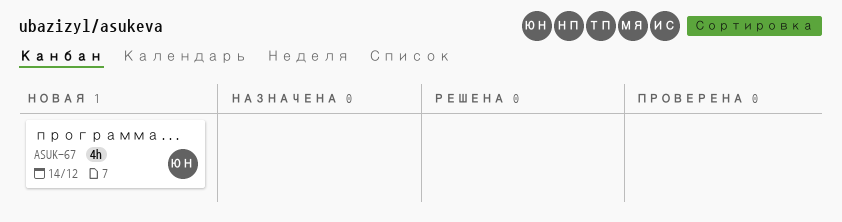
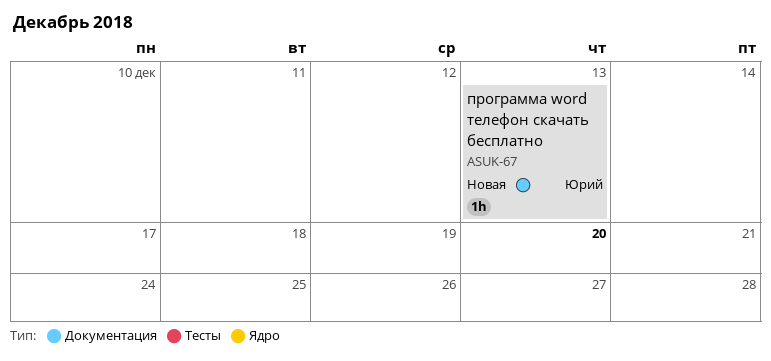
ASUK-67, estimate: 4h -> 1h
ASUK-67, due: Dec 14 -> Dec 13

